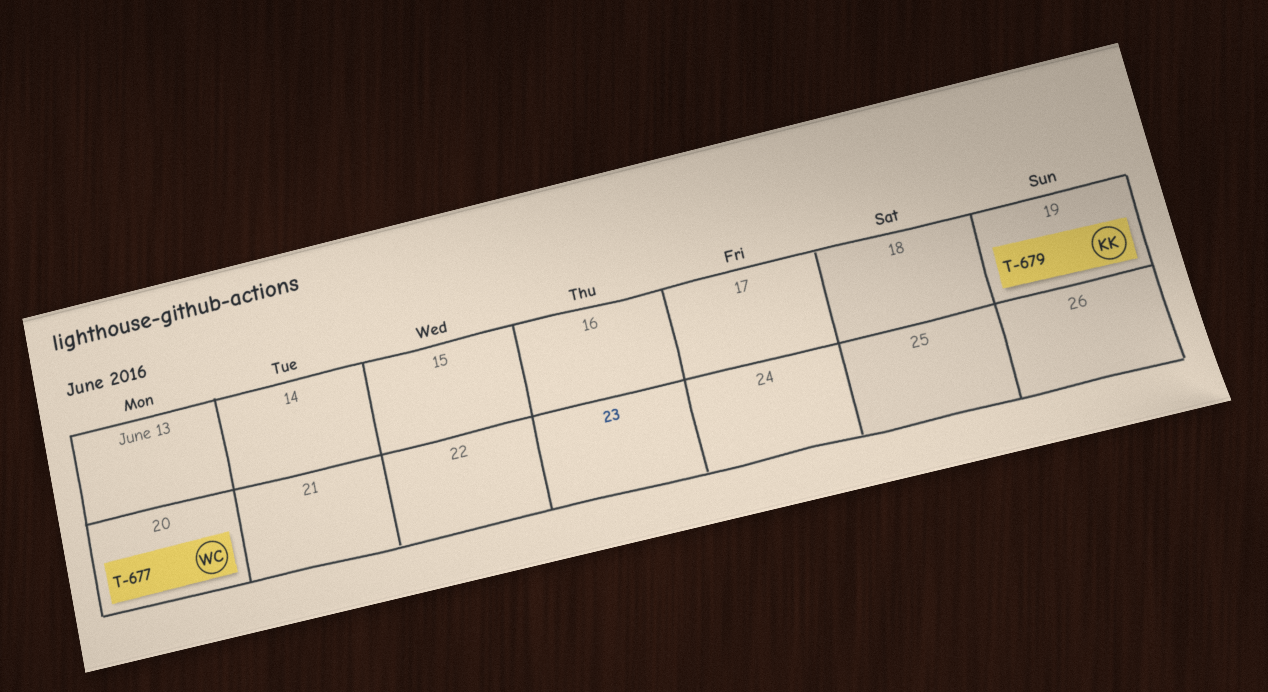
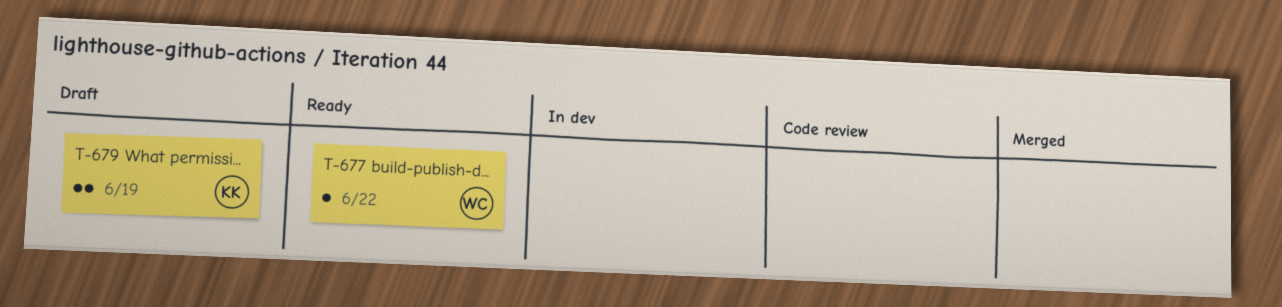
T-677, due: Jun 20 -> Jun 22

